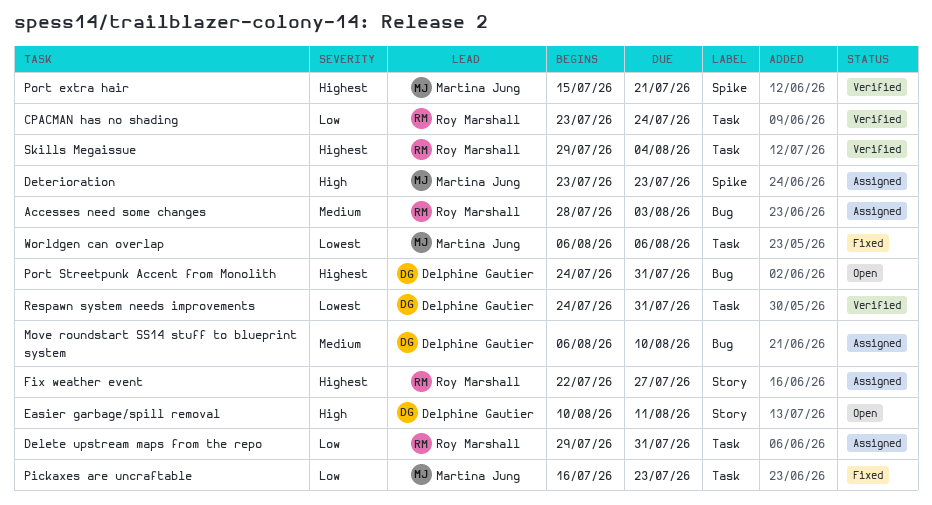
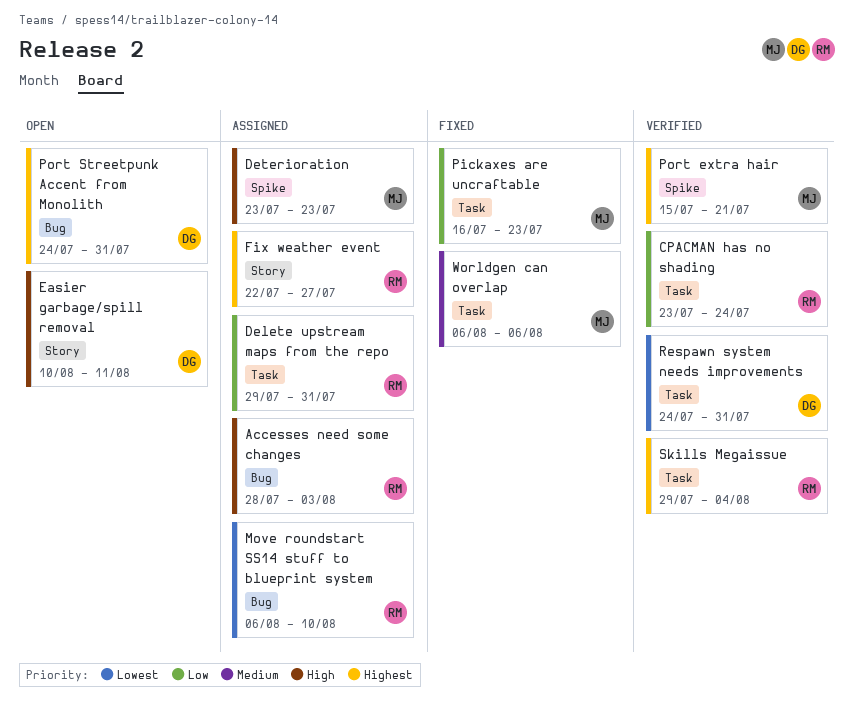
Accesses need some changes, priority: Medium -> High
Move roundstart SS14 stuff to blueprint system, owner: Delphine Gautier -> Roy Marshall
Move roundstart SS14 stuff to blueprint system, priority: Medium -> Lowest
Worldgen can overlap, priority: Lowest -> Medium

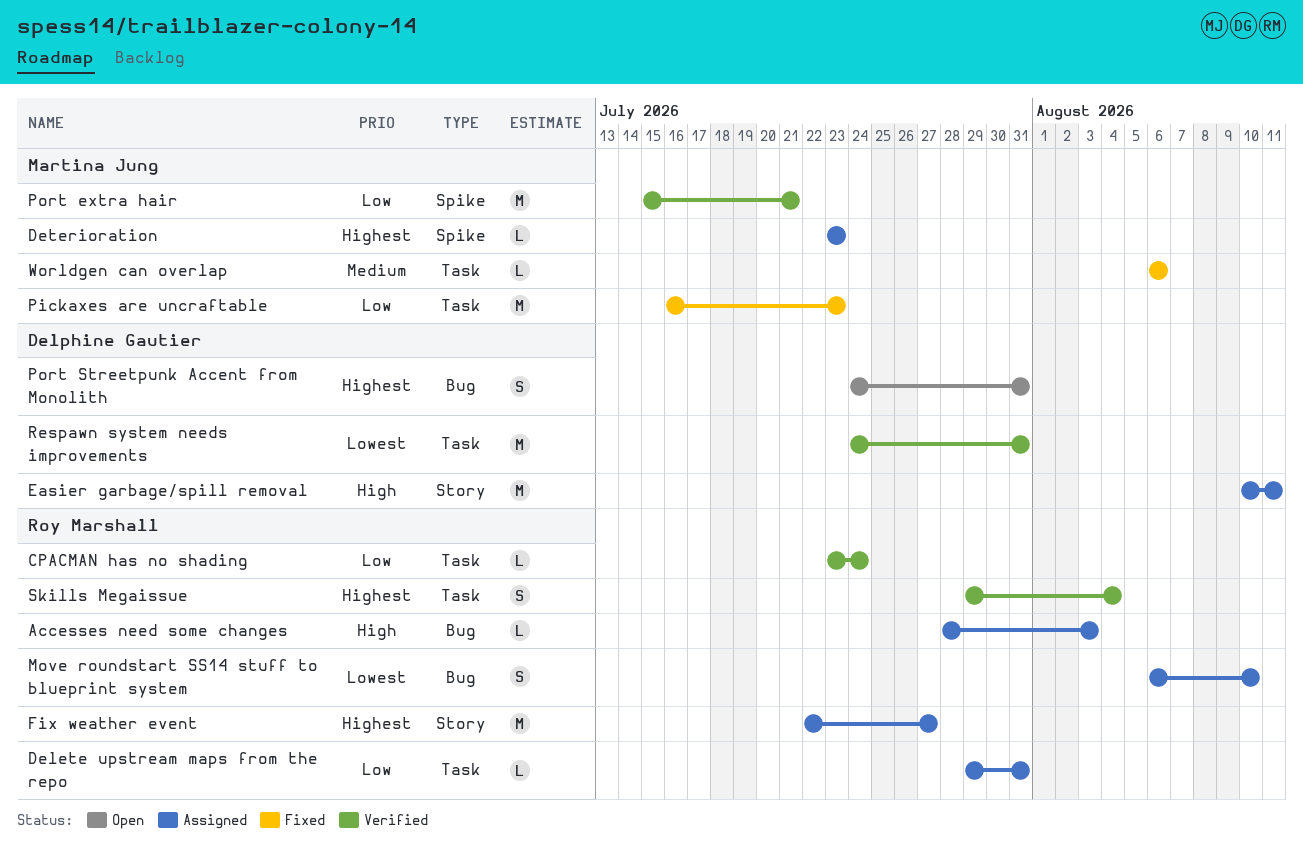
Deterioration, priority: High -> Highest
Easier garbage/spill removal, status: Open -> Assigned
Port extra hair, priority: Highest -> Low

